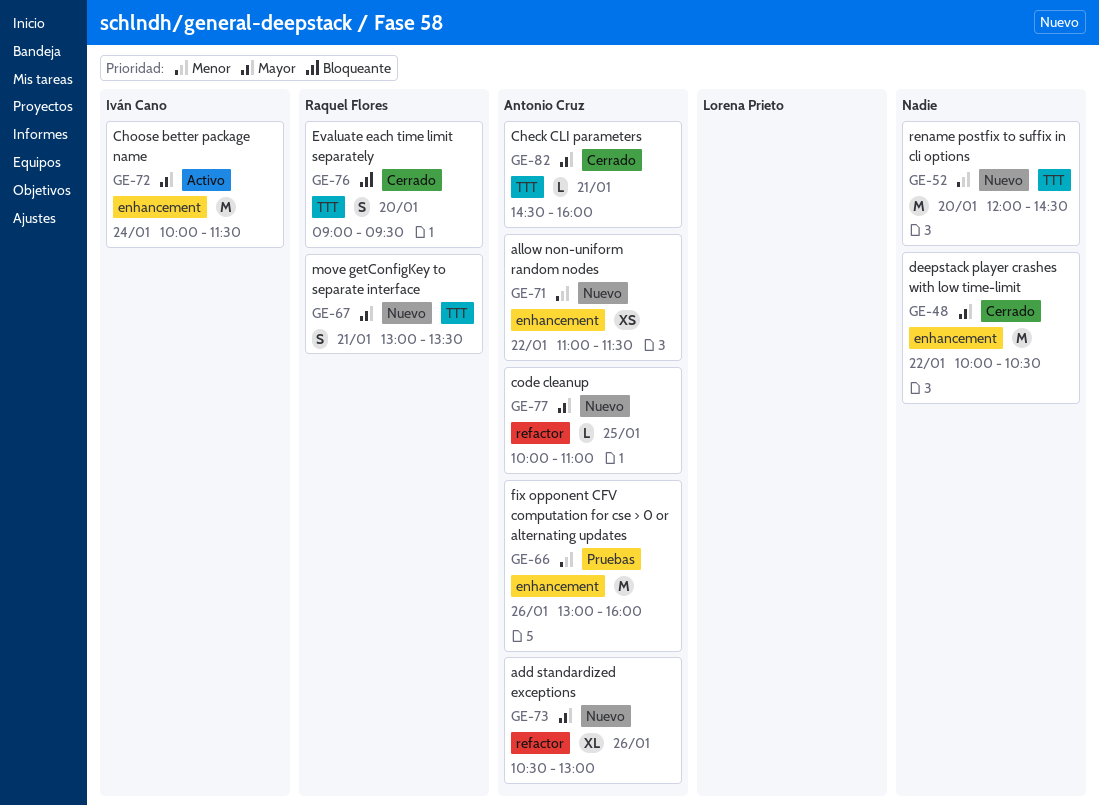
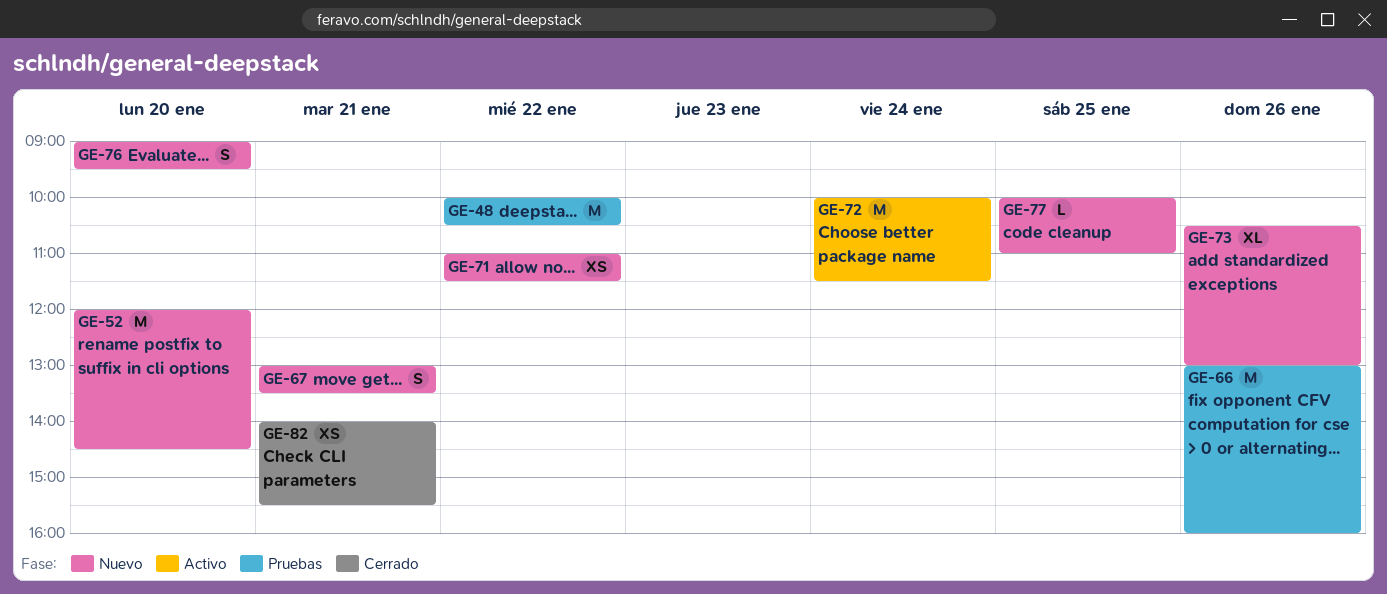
GE-48, status: Cerrado -> Pruebas
GE-76, status: Cerrado -> Nuevo
GE-82, estimate: L -> XS
GE-82, begins: 14:30 -> 14:00
GE-82, ends: 16:00 -> 15:30

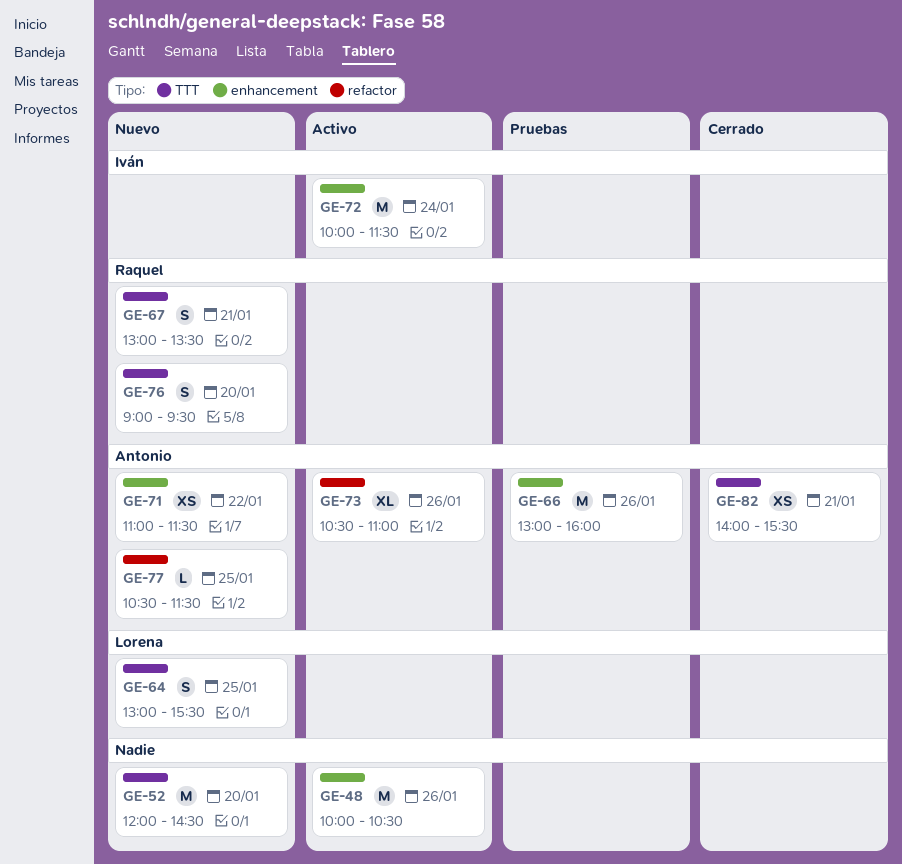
GE-48, status: Pruebas -> Activo
GE-48, day: Jan 22 -> Jan 26
GE-64: none -> present
GE-73, status: Nuevo -> Activo
GE-73, ends: 13:00 -> 11:00
GE-77, begins: 10:00 -> 10:30
GE-77, ends: 11:00 -> 11:30

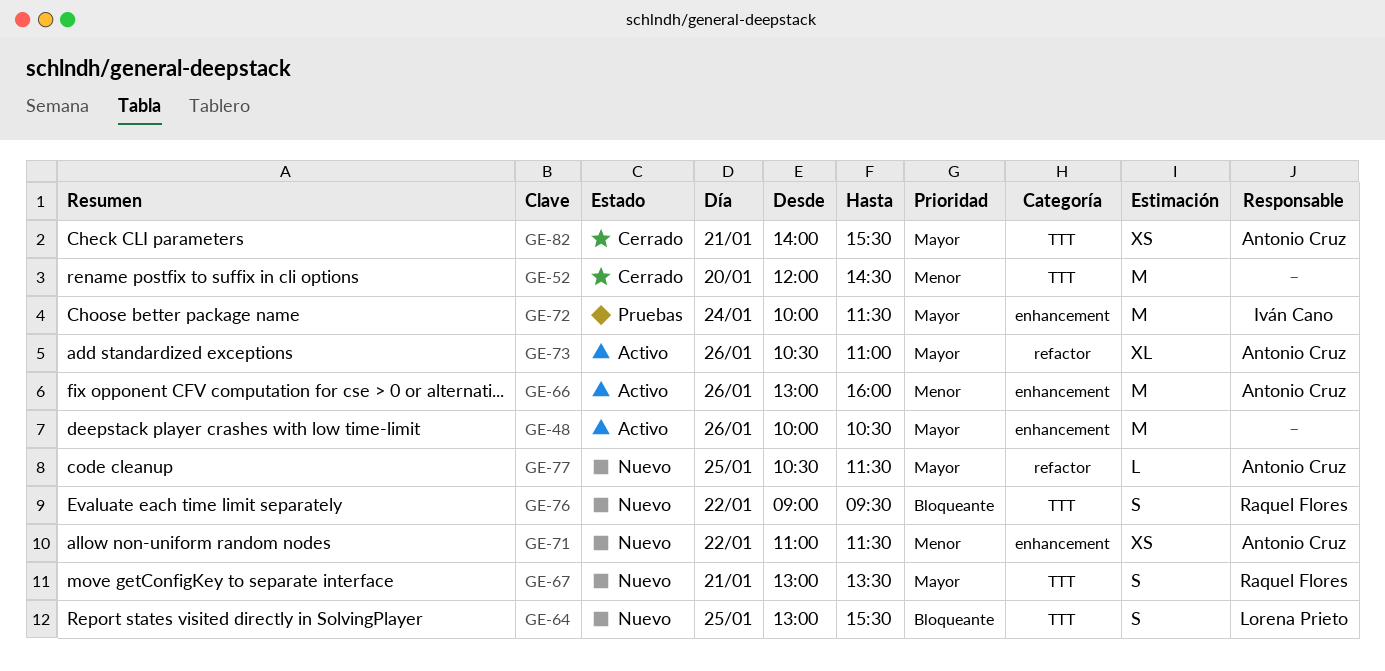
GE-52, status: Nuevo -> Cerrado
GE-66, status: Pruebas -> Activo
GE-72, status: Activo -> Pruebas
GE-76, day: Jan 20 -> Jan 22

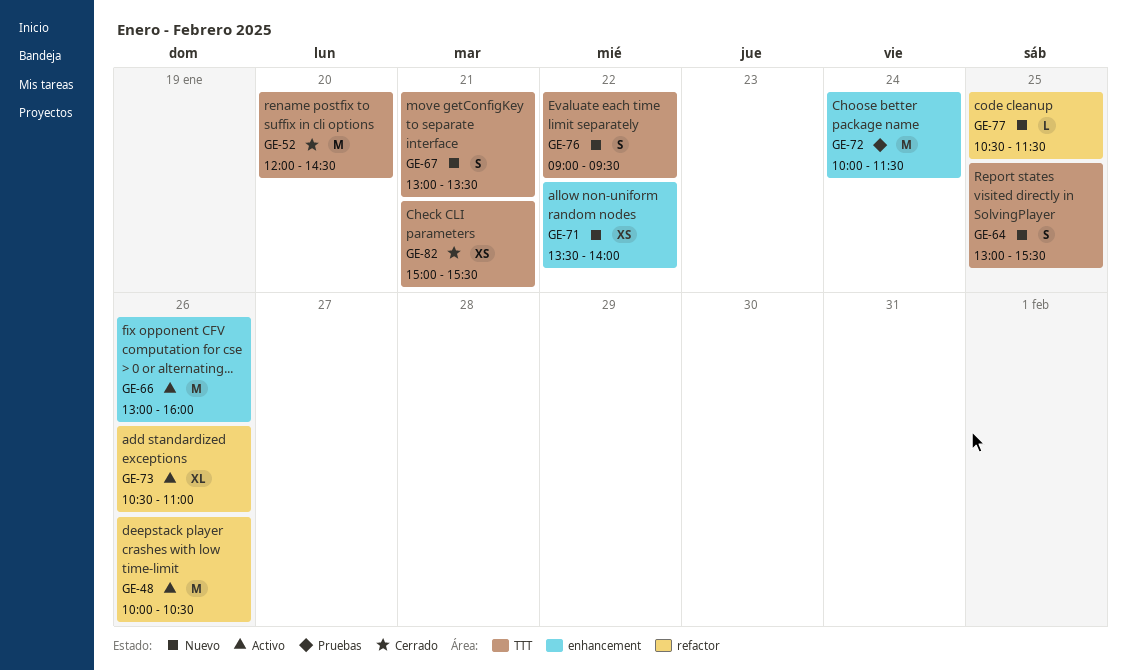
GE-48, label: enhancement -> refactor
GE-71, begins: 11:00 -> 13:30
GE-71, ends: 11:30 -> 14:00
GE-82, begins: 14:00 -> 15:00

